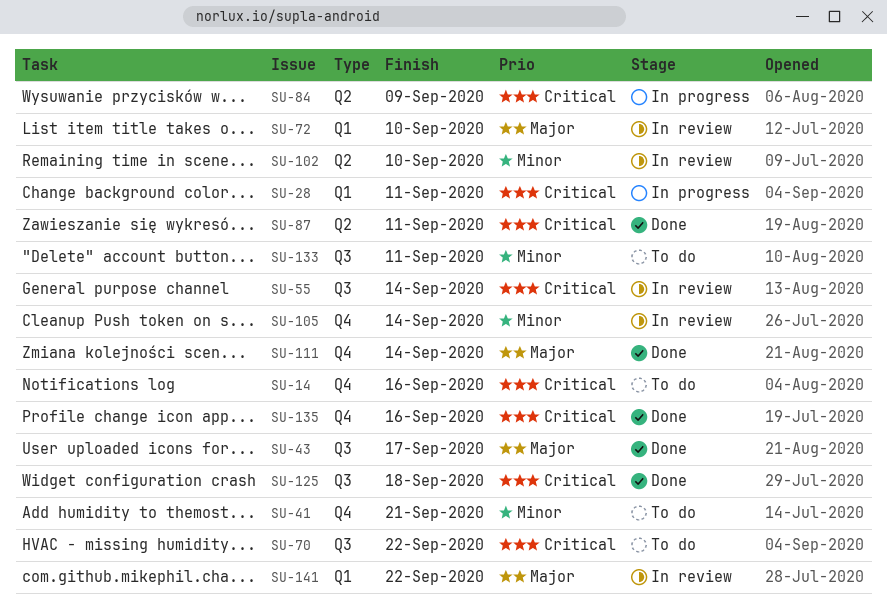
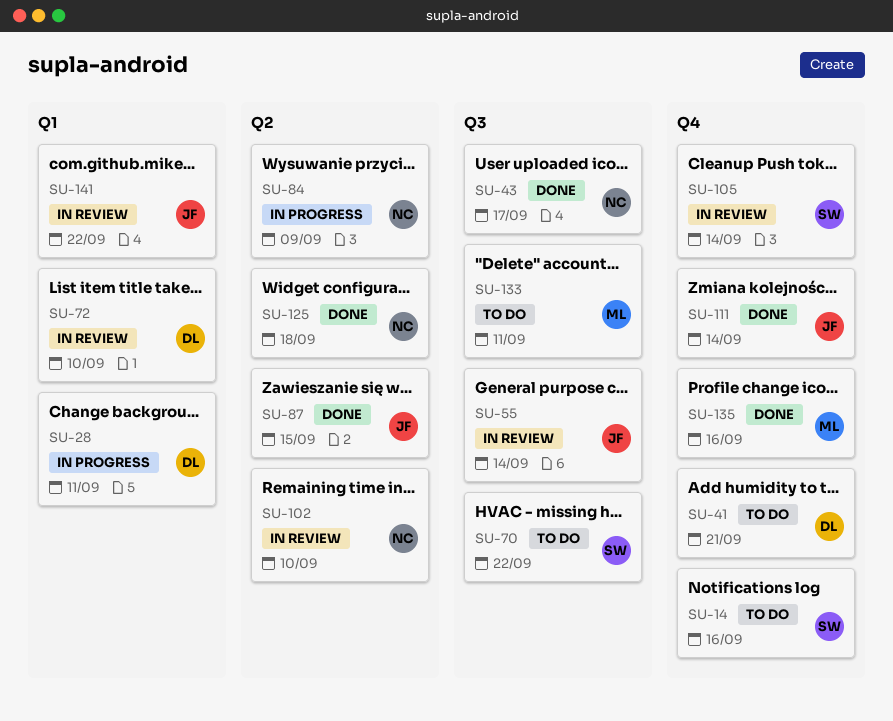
SU-87, due: Sep 11 -> Sep 15
SU-125, label: Q3 -> Q2

